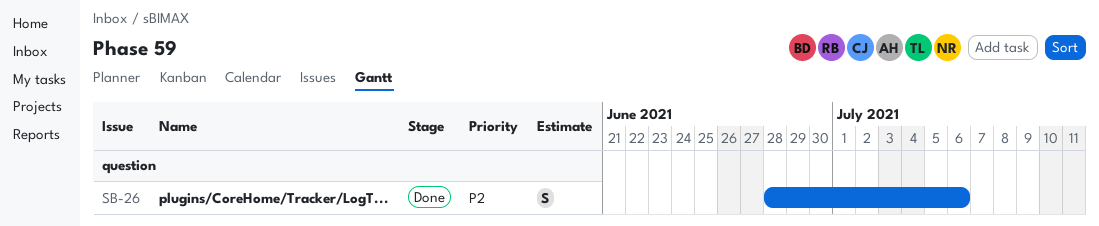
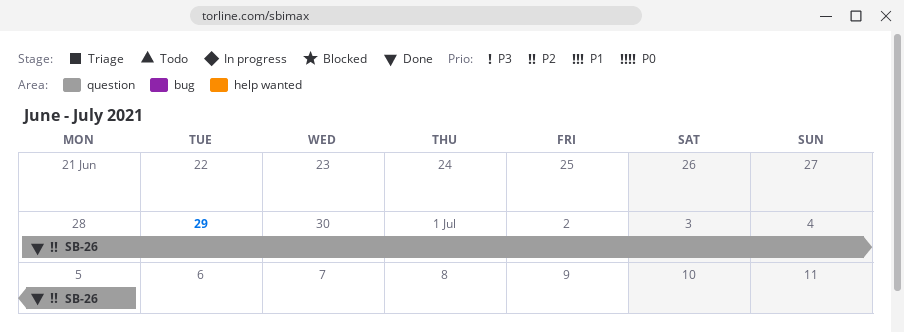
SB-26, due: Jul 6 -> Jul 5

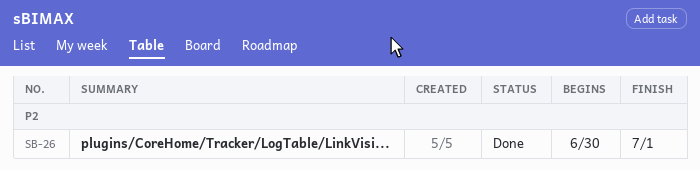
SB-26, start: Jun 28 -> Jun 30
SB-26, due: Jul 5 -> Jul 1

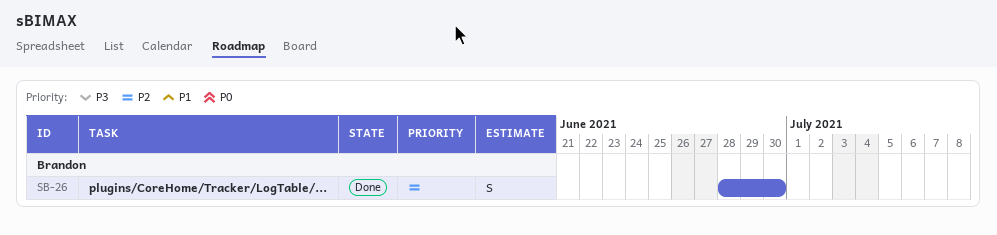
SB-26, start: Jun 30 -> Jun 28
SB-26, due: Jul 1 -> Jun 30

